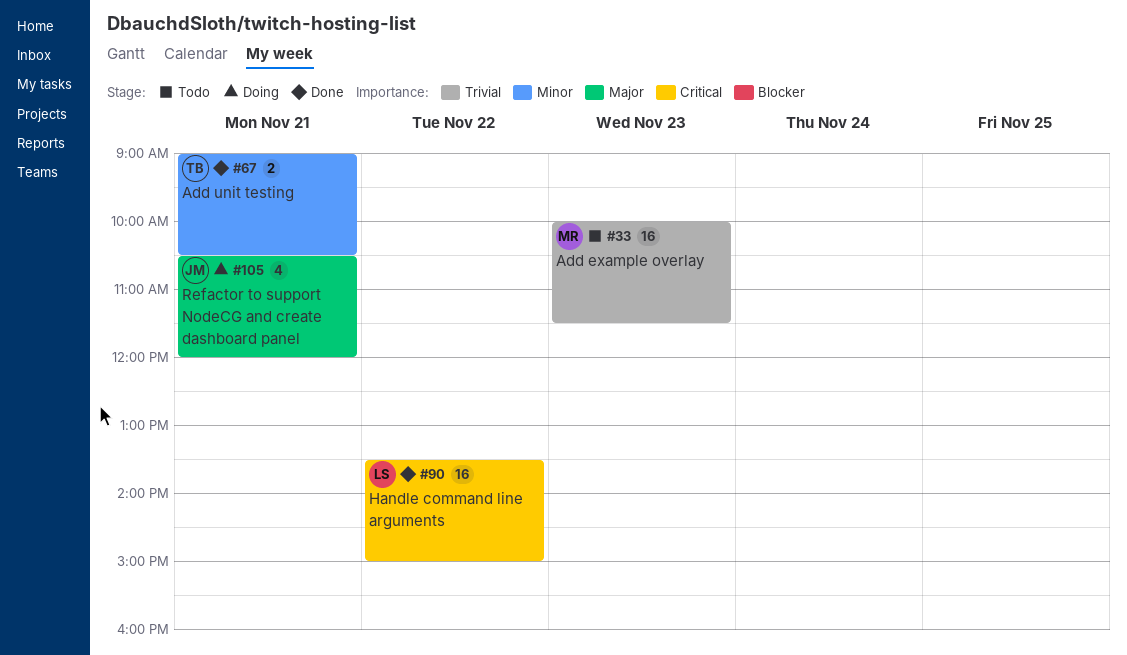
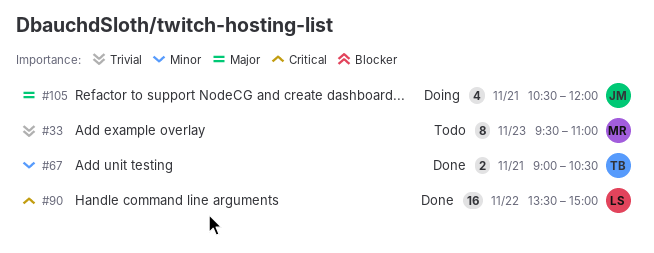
#33, estimate: 16 -> 8
#33, begins: 10:00 -> 09:30
#33, ends: 11:30 -> 11:00

